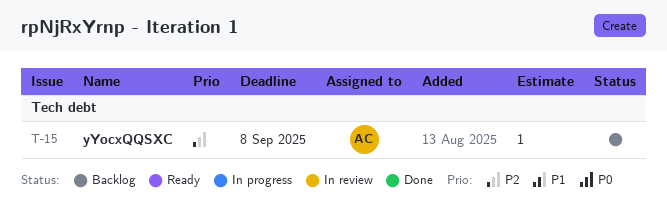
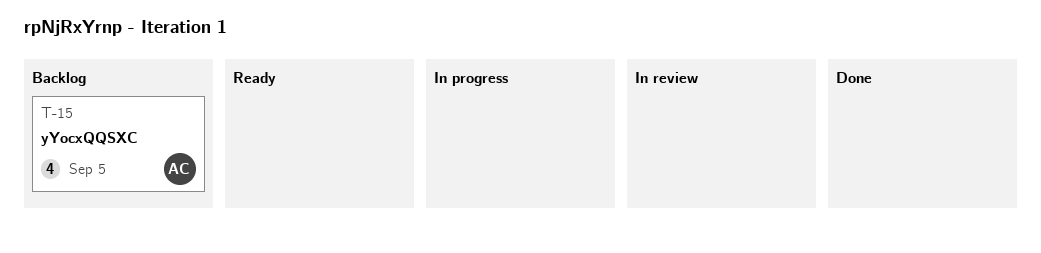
T-15, estimate: 1 -> 4
T-15, due: Sep 8 -> Sep 5

